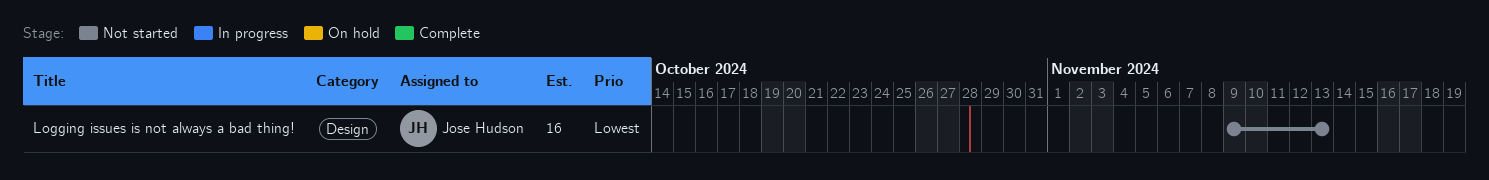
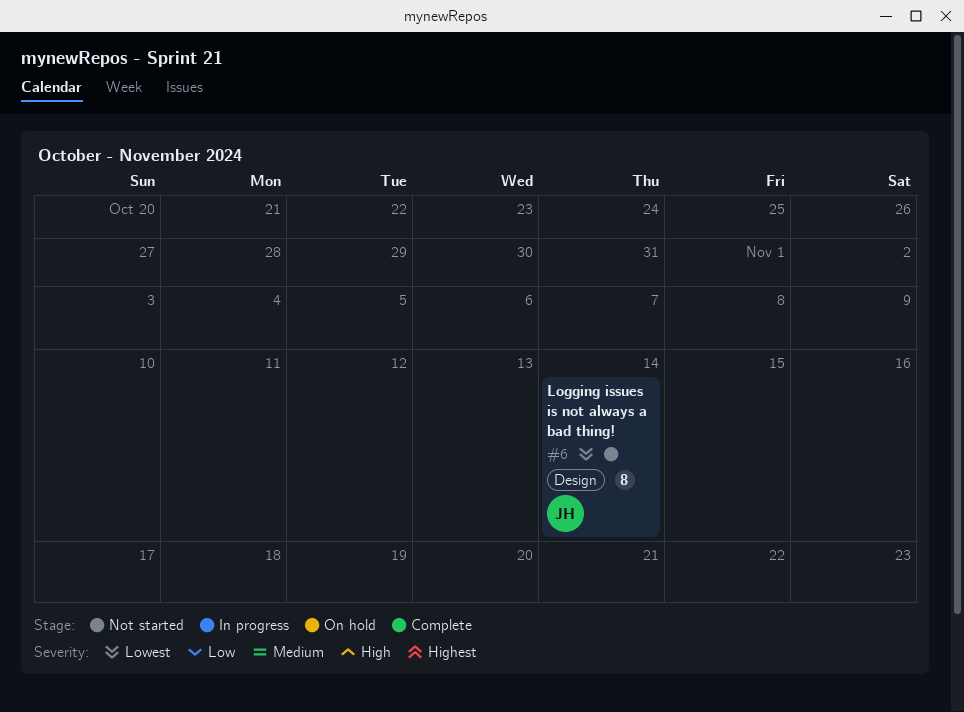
Logging issues is not always a bad thing!, estimate: 16 -> 8
Logging issues is not always a bad thing!, due: Nov 13 -> Nov 14

